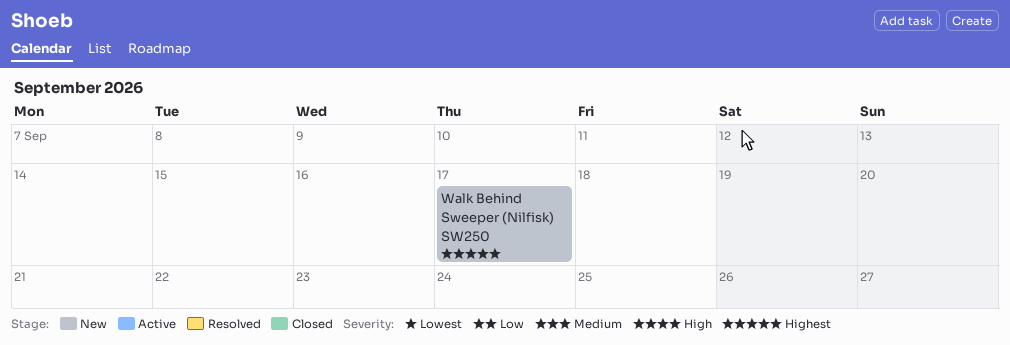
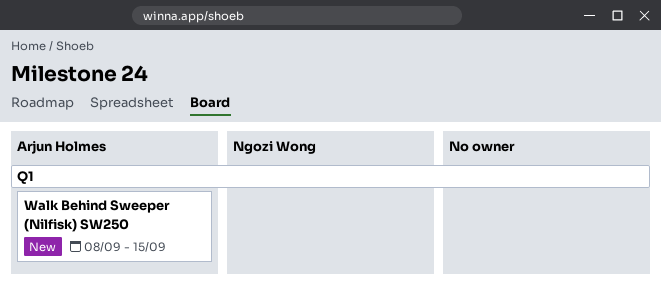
Walk Behind Sweeper (Nilfisk) SW250, due: Sep 17 -> Sep 15

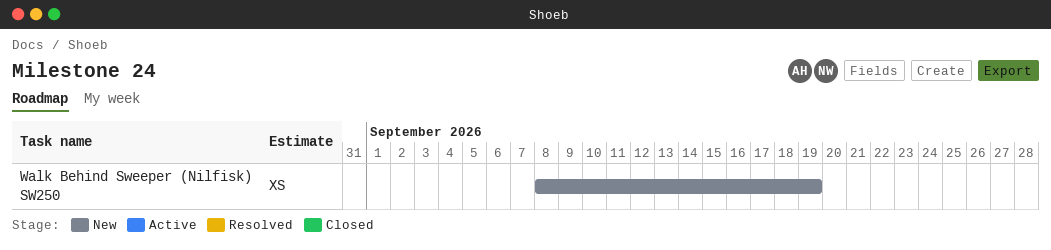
Walk Behind Sweeper (Nilfisk) SW250, due: Sep 15 -> Sep 19

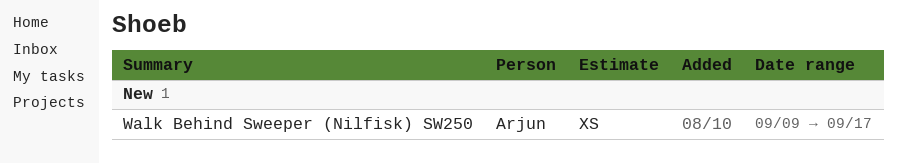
Walk Behind Sweeper (Nilfisk) SW250, start: Sep 8 -> Sep 9
Walk Behind Sweeper (Nilfisk) SW250, due: Sep 19 -> Sep 17

